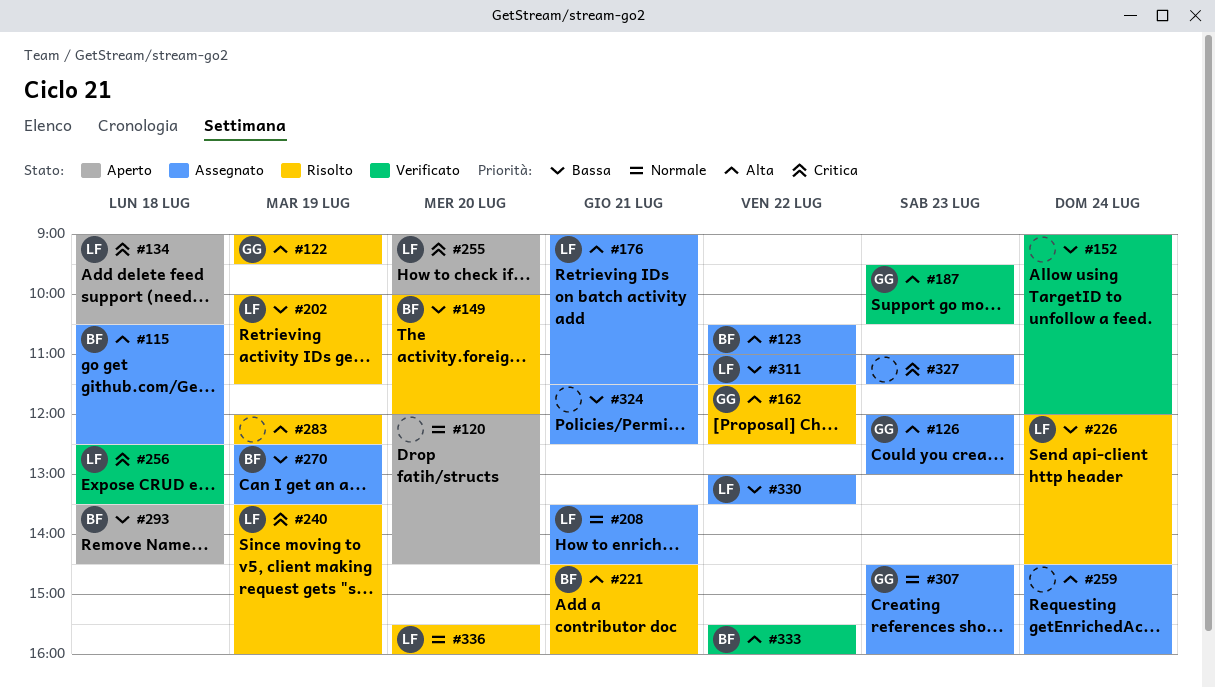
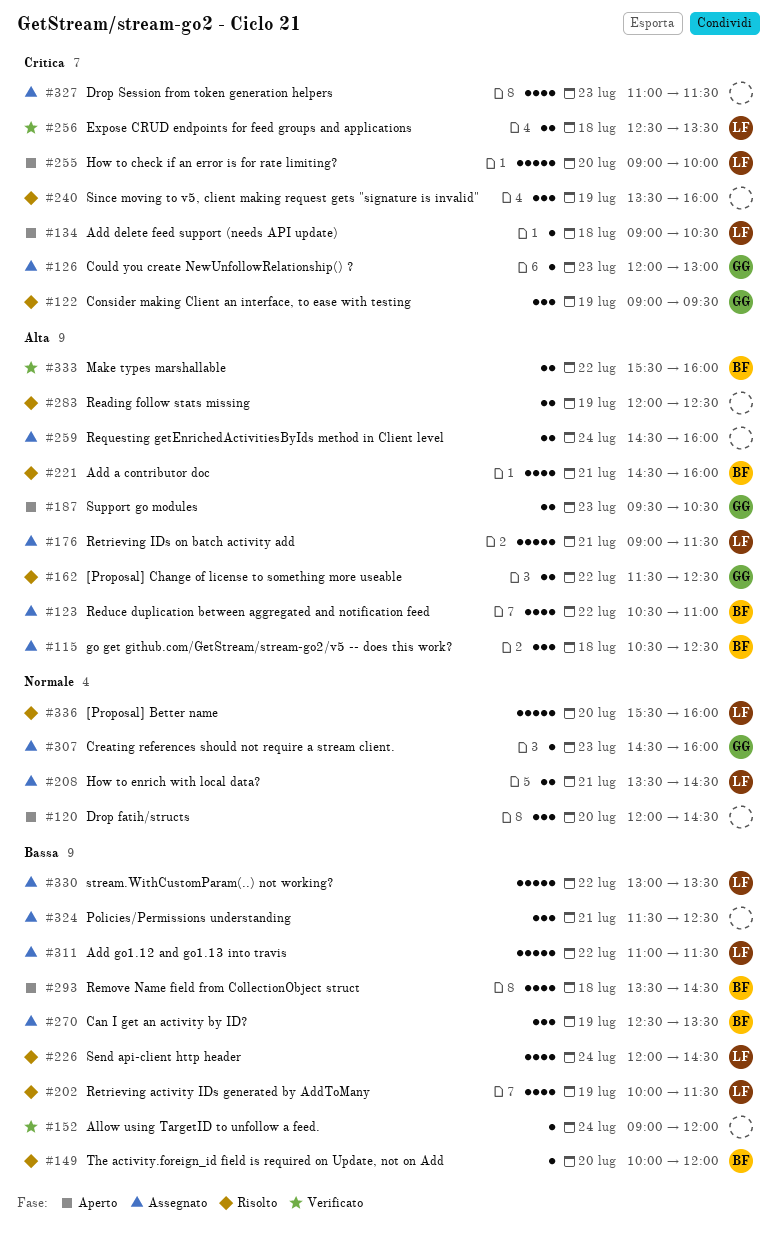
#122, priority: Alta -> Critica
#126, priority: Alta -> Critica
#187, status: Verificato -> Aperto
#240, owner: LF -> none

